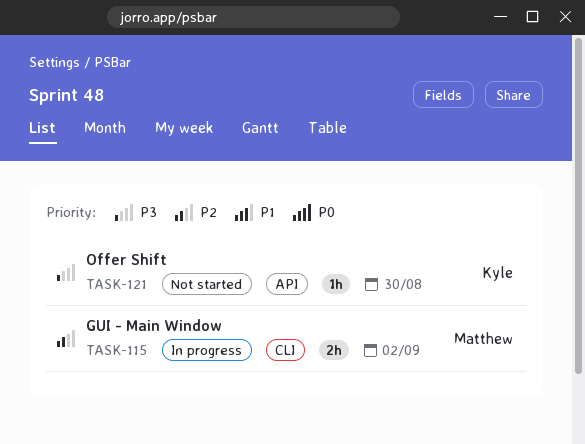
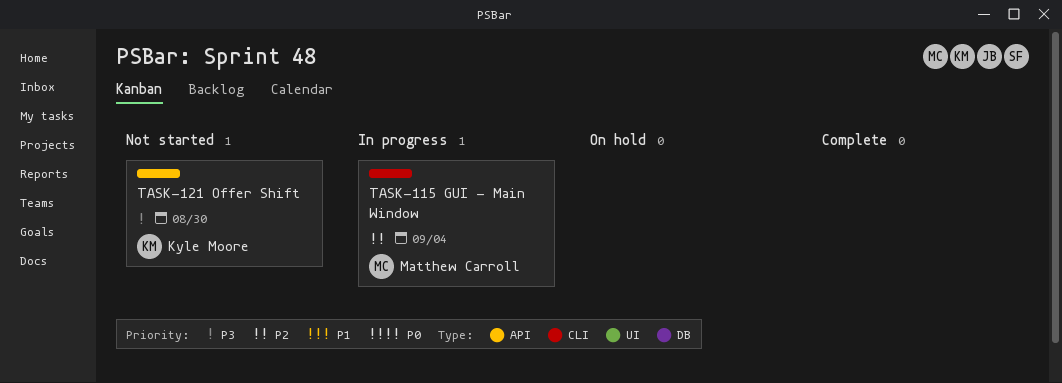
TASK-115, due: Sep 2 -> Sep 4

